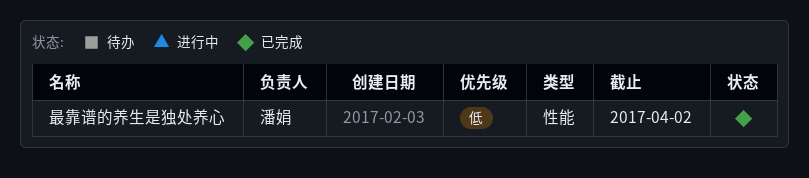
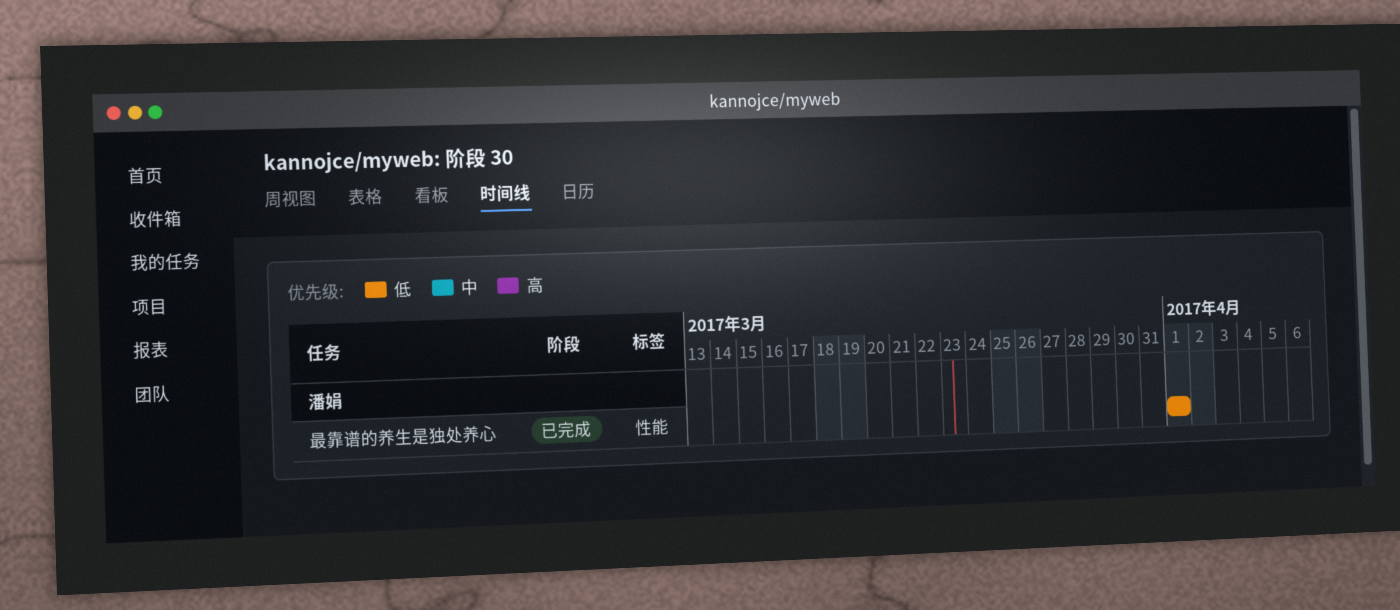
最靠谱的养生是独处养心, due: Apr 2 -> Apr 1

